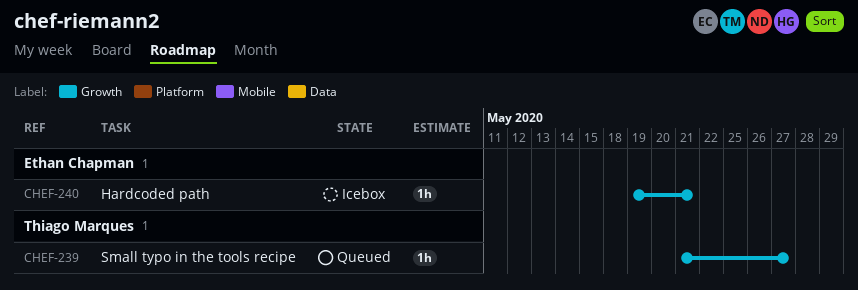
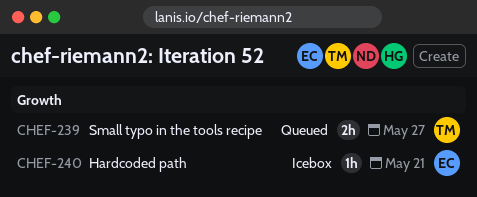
CHEF-239, estimate: 1h -> 2h

